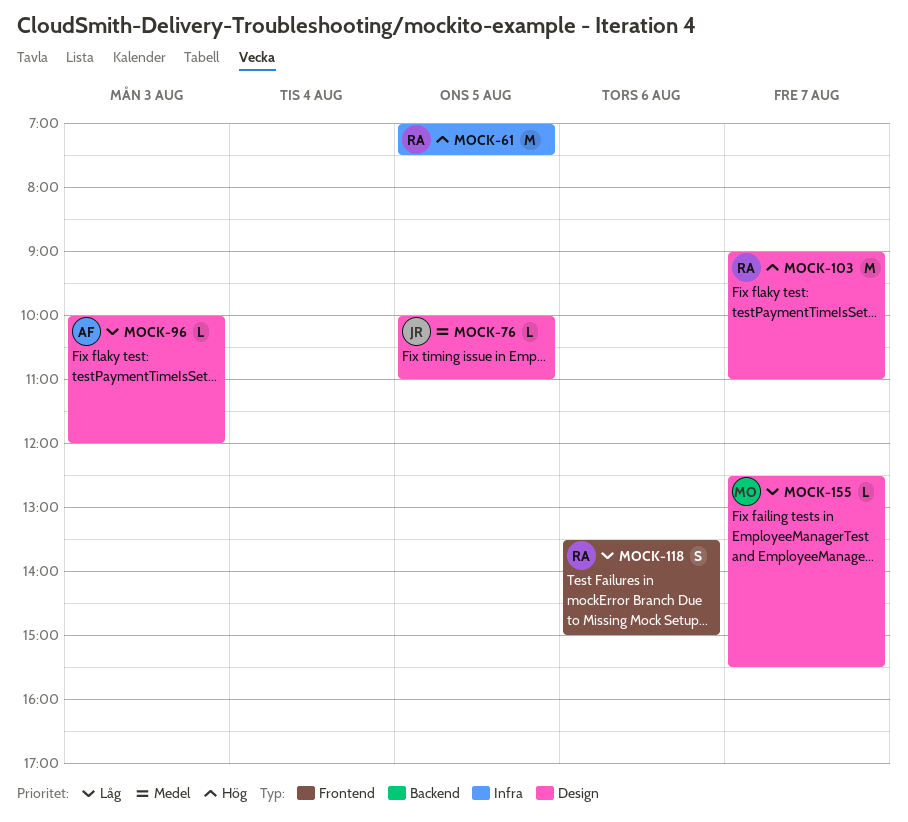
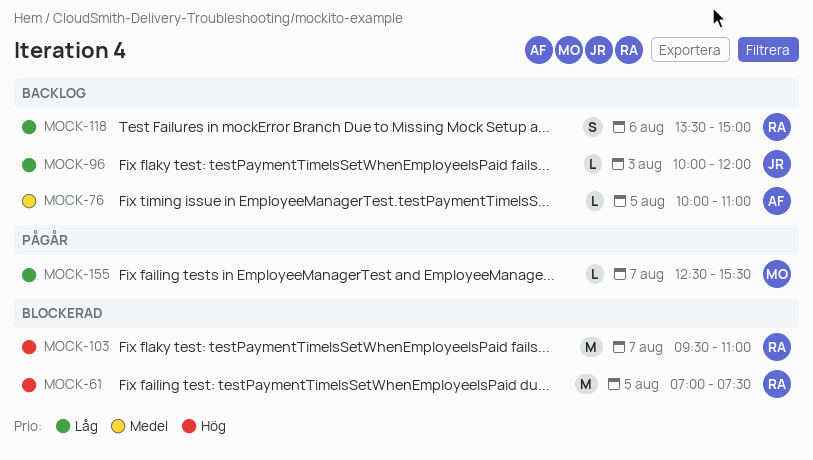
MOCK-76, owner: JR -> AF
MOCK-96, owner: AF -> JR
MOCK-103, begins: 09:00 -> 09:30

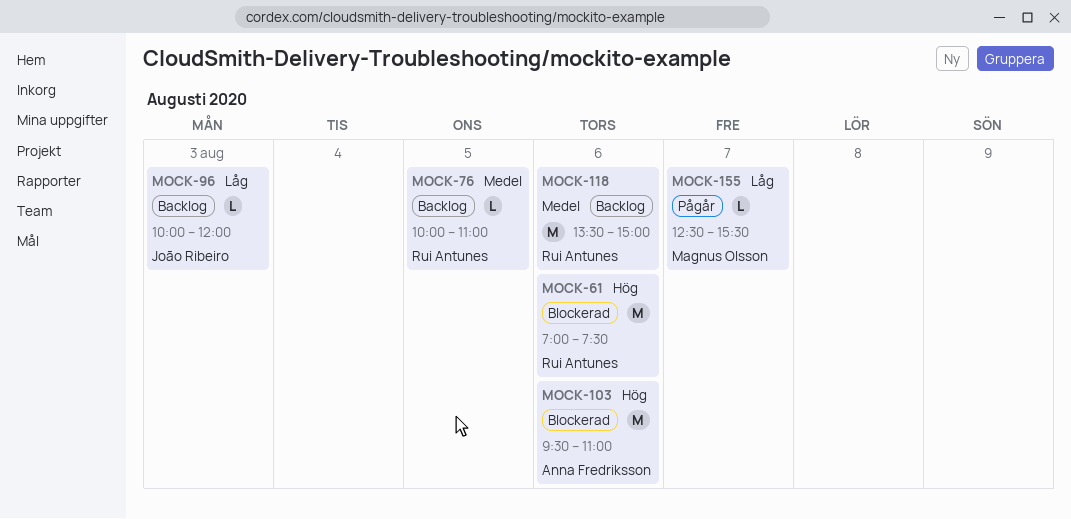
MOCK-61, day: Aug 5 -> Aug 6
MOCK-76, owner: Anna Fredriksson -> Rui Antunes
MOCK-103, owner: Rui Antunes -> Anna Fredriksson
MOCK-103, day: Aug 7 -> Aug 6
MOCK-118, priority: Låg -> Medel
MOCK-118, estimate: S -> M

